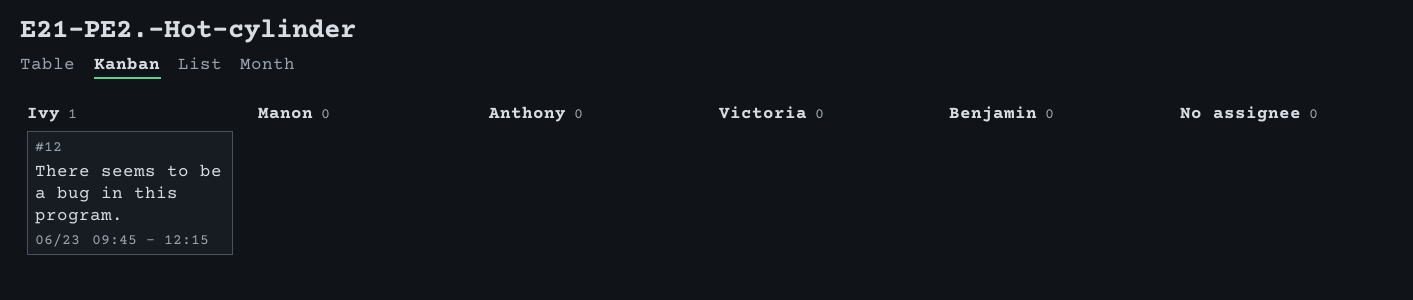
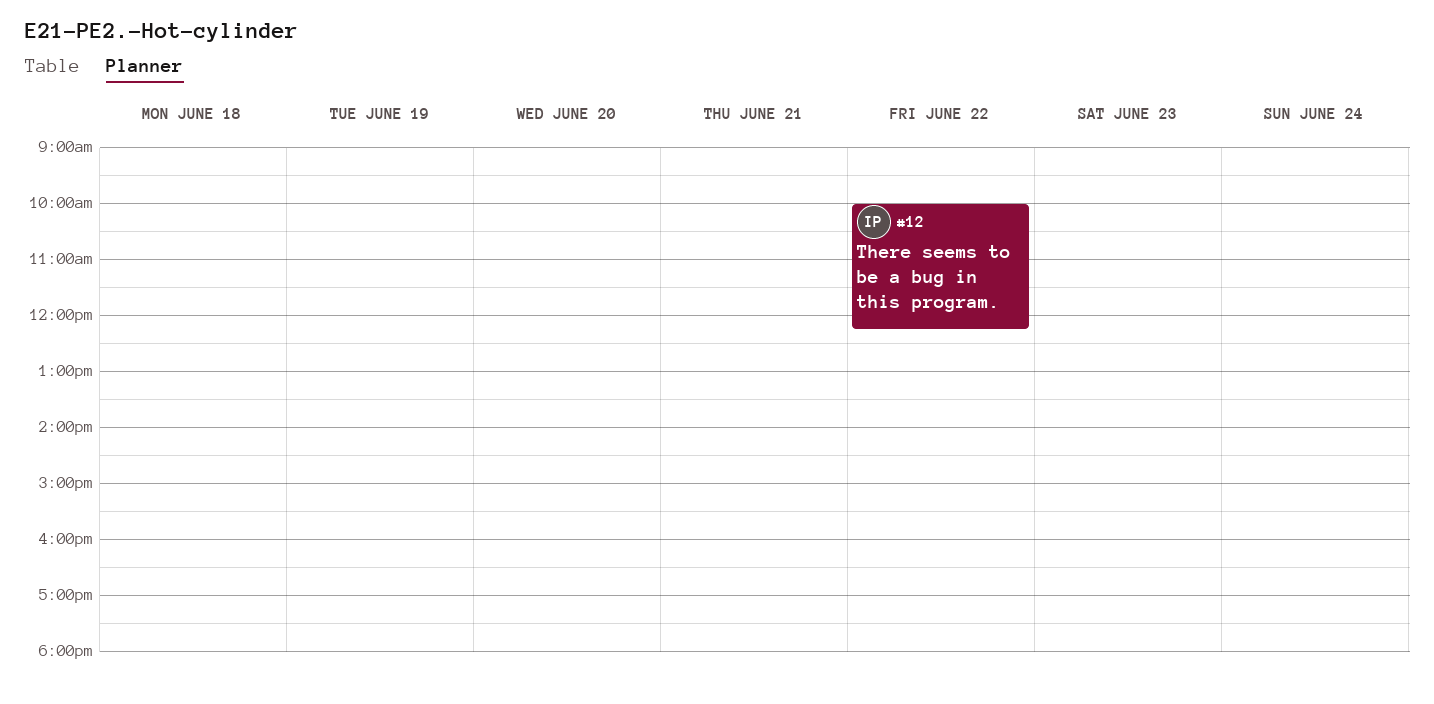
#12, day: Jun 23 -> Jun 22
#12, begins: 09:45 -> 10:00

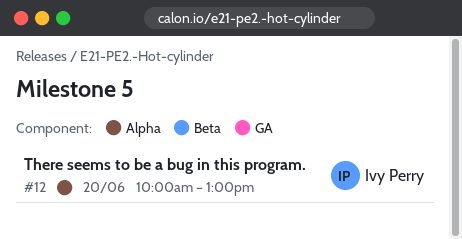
#12, day: Jun 22 -> Jun 20
#12, ends: 12:15 -> 13:00

